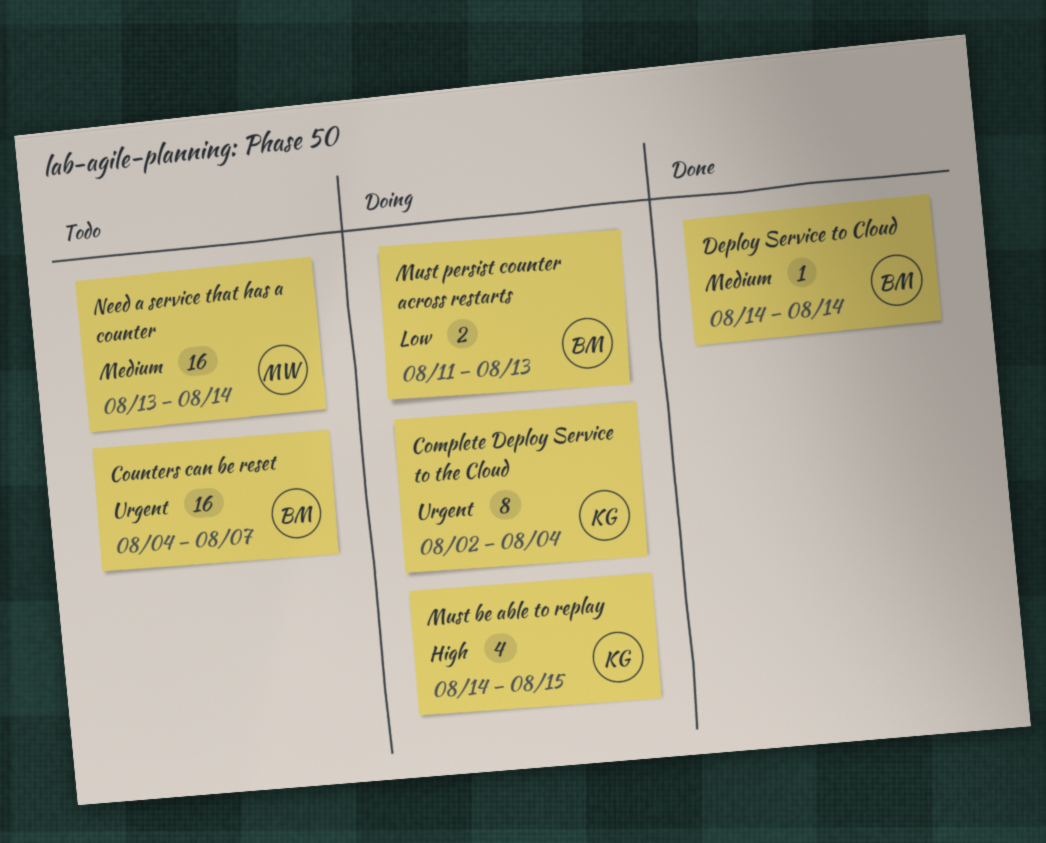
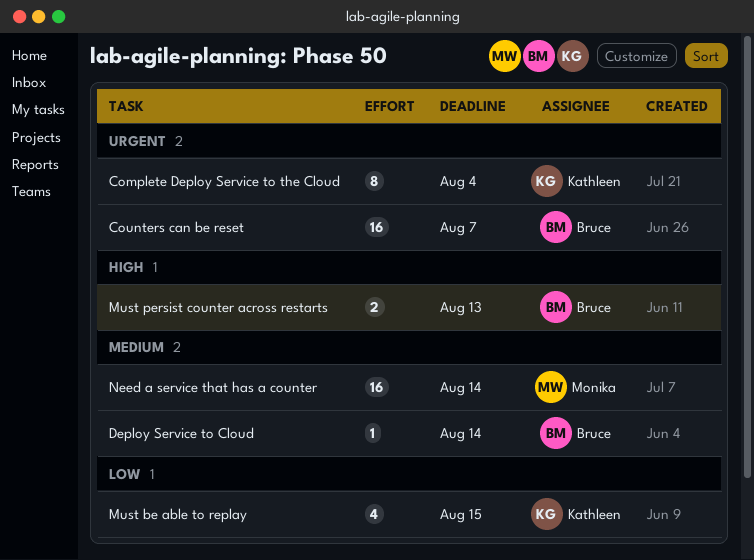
Must be able to replay, priority: High -> Low
Must persist counter across restarts, priority: Low -> High

